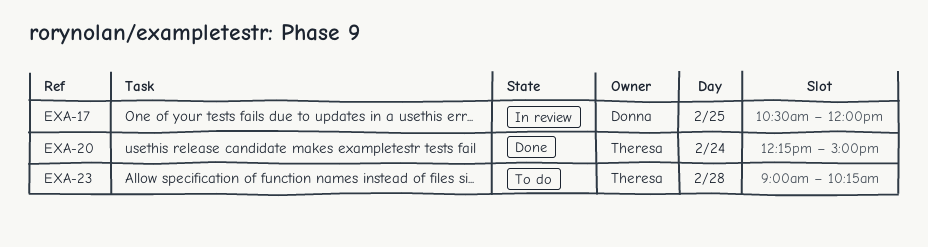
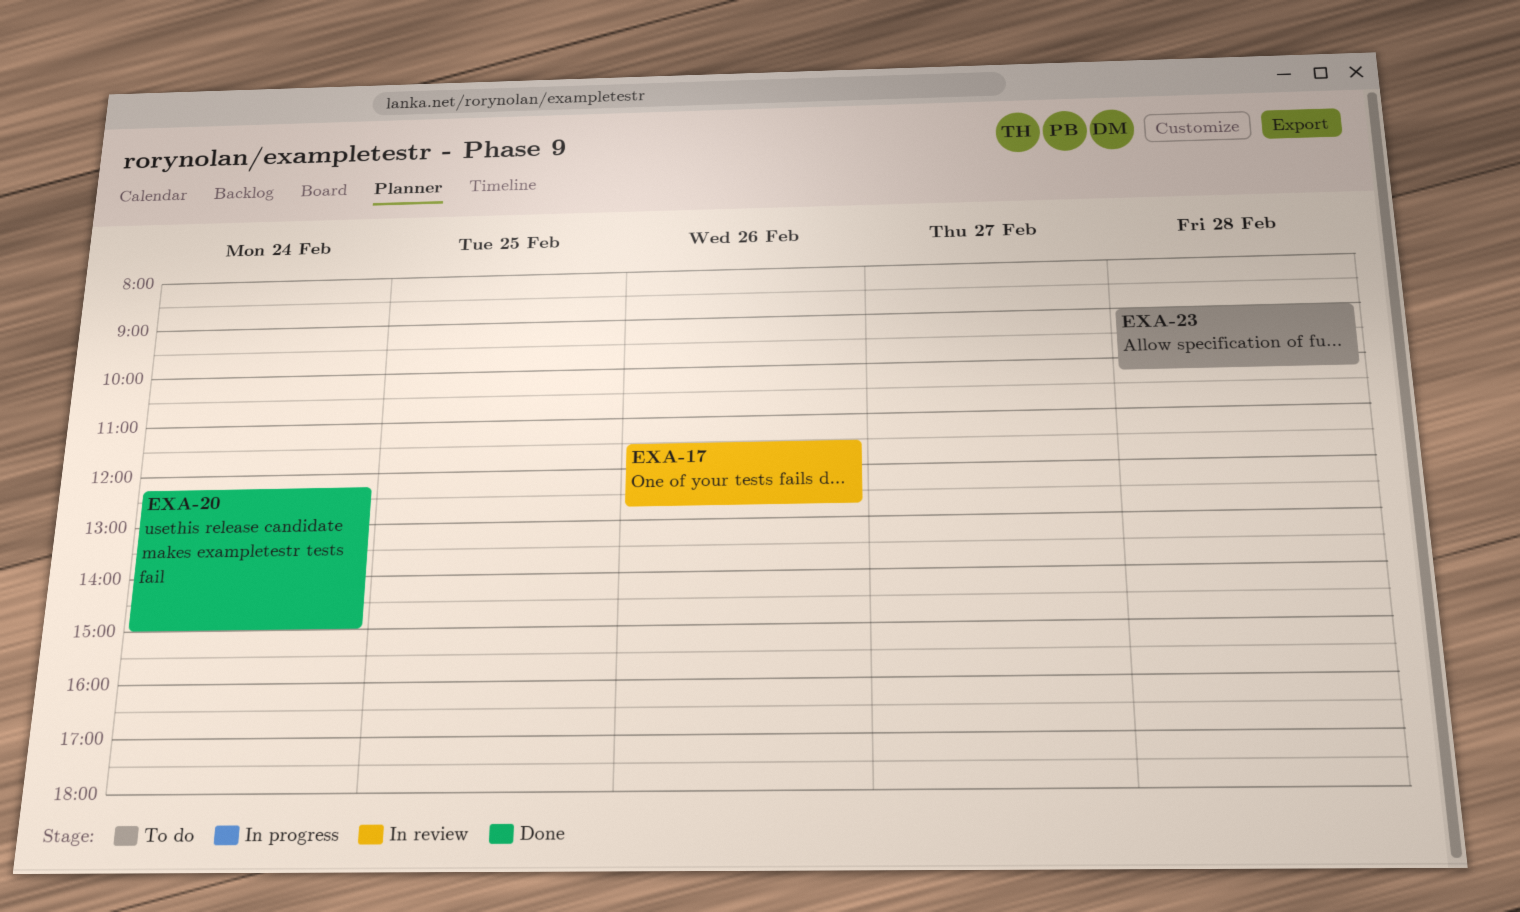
EXA-17, day: Feb 25 -> Feb 26
EXA-17, begins: 10:30 -> 11:30
EXA-17, ends: 12:00 -> 12:45

